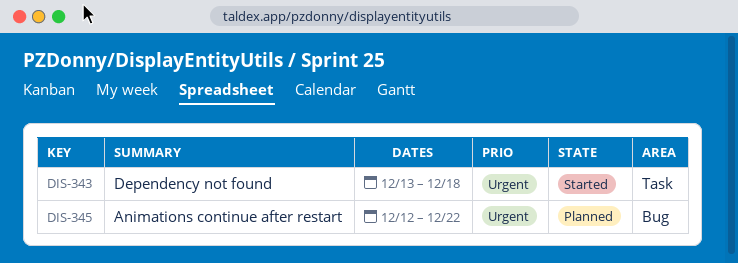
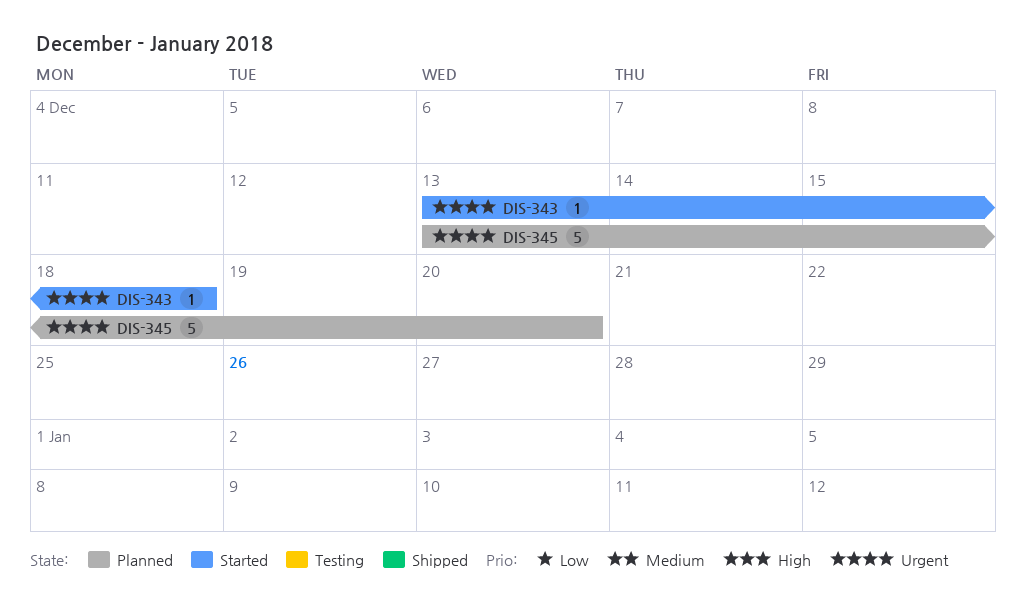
DIS-345, start: Dec 12 -> Dec 13
DIS-345, due: Dec 22 -> Dec 20

